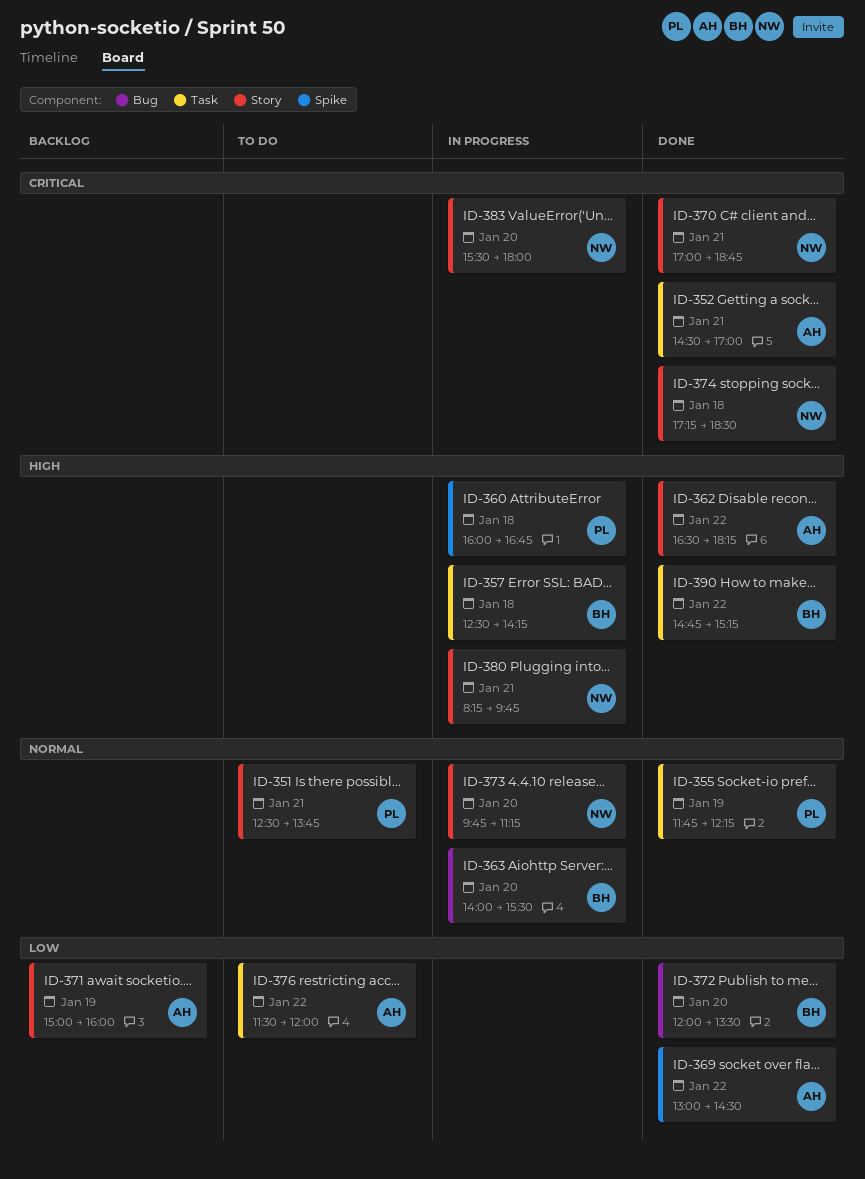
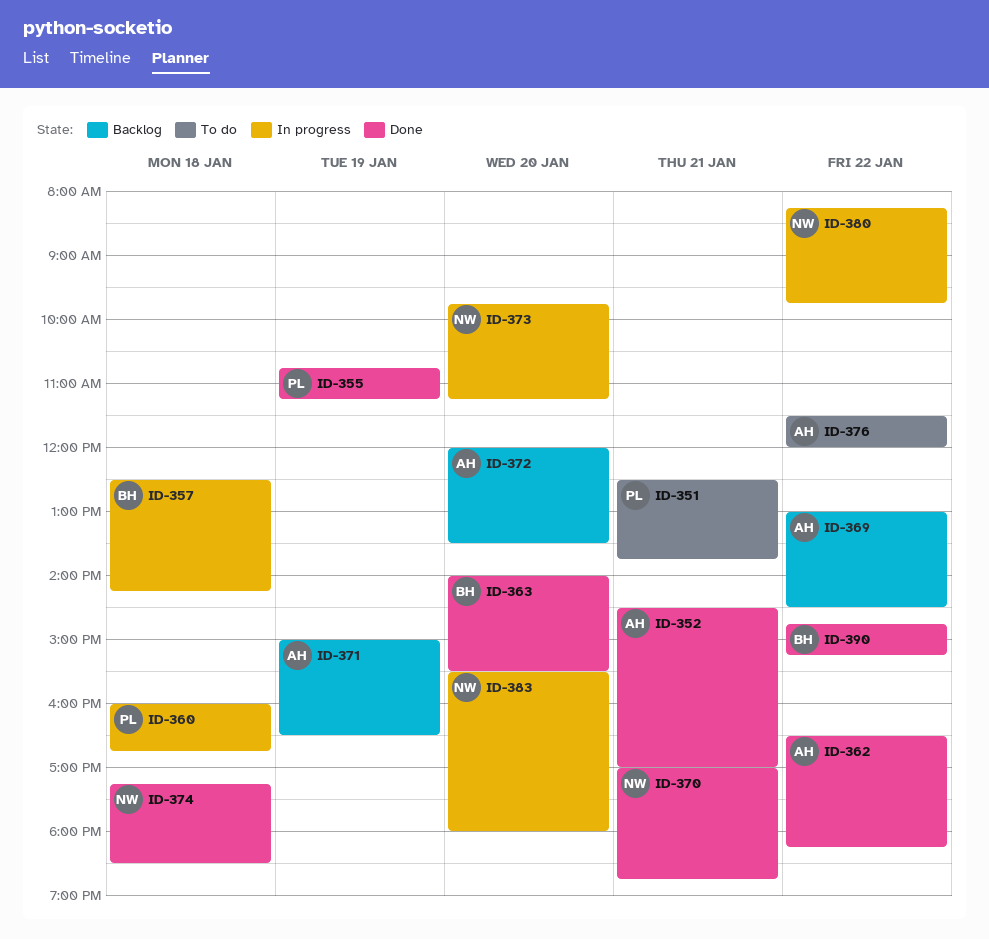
ID-355, begins: 11:45 -> 10:45
ID-355, ends: 12:15 -> 11:15
ID-363, status: In progress -> Done
ID-369, status: Done -> Backlog
ID-371, ends: 16:00 -> 16:30
ID-372, status: Done -> Backlog
ID-372, owner: BH -> AH
ID-380, day: Jan 21 -> Jan 22

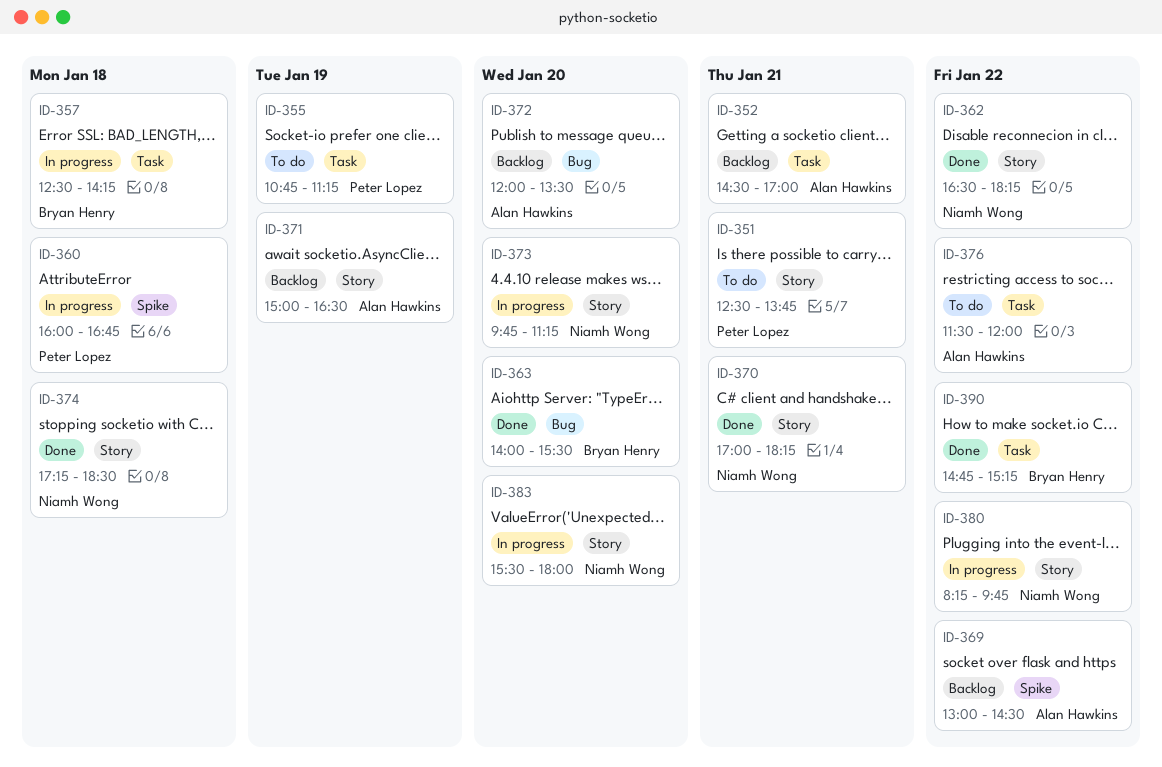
ID-352, status: Done -> Backlog
ID-355, status: Done -> To do
ID-362, owner: Alan Hawkins -> Niamh Wong
ID-370, ends: 18:45 -> 18:15

